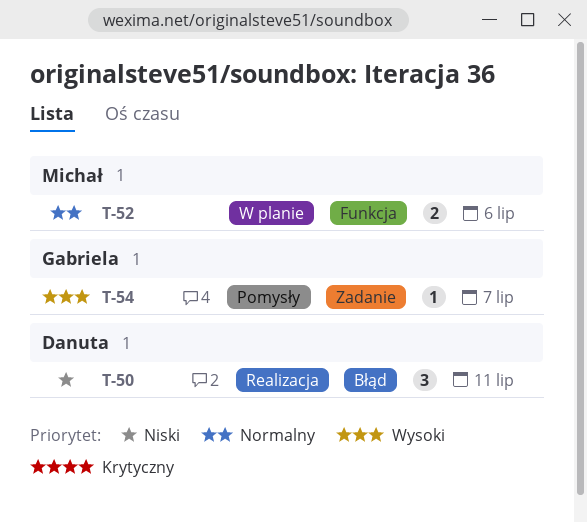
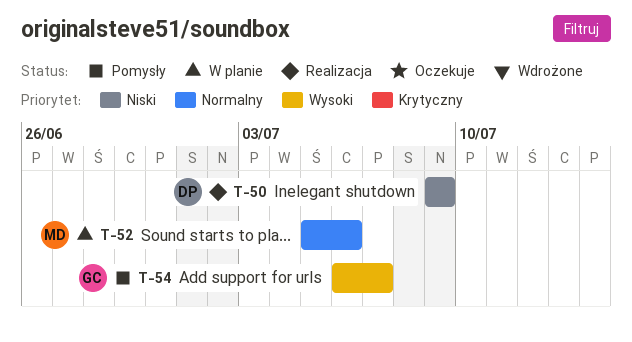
T-50, due: Jul 11 -> Jul 9

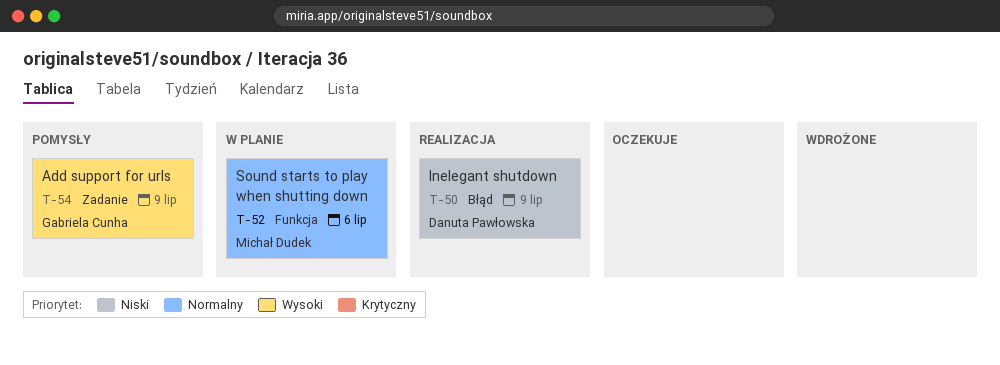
T-54, due: Jul 7 -> Jul 9

